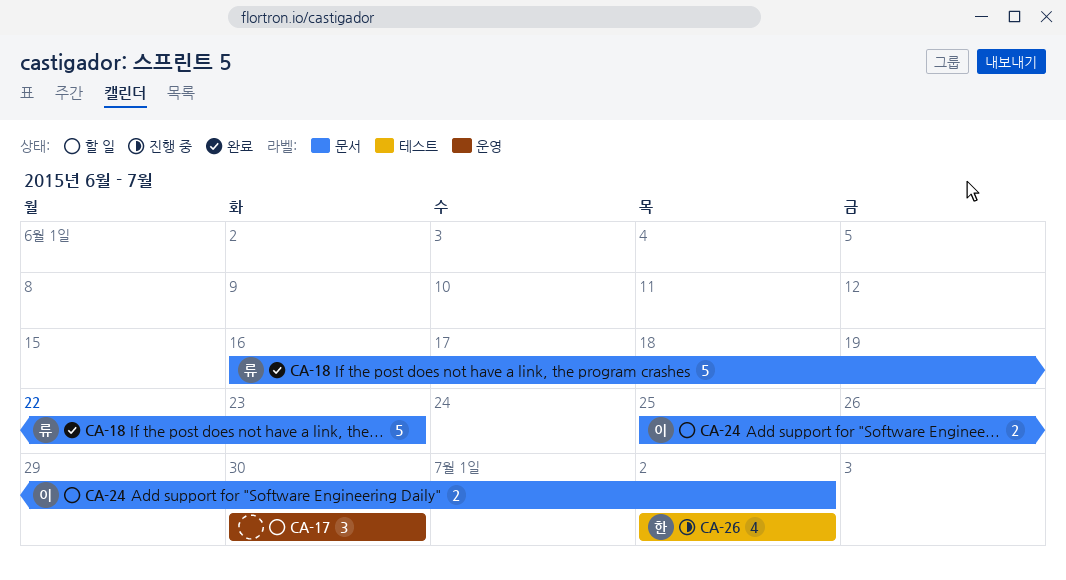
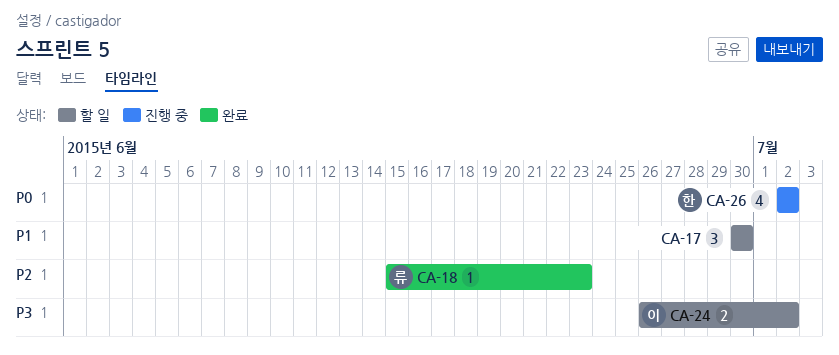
CA-18, estimate: 5 -> 1
CA-18, start: Jun 16 -> Jun 15
CA-24, start: Jun 25 -> Jun 26

